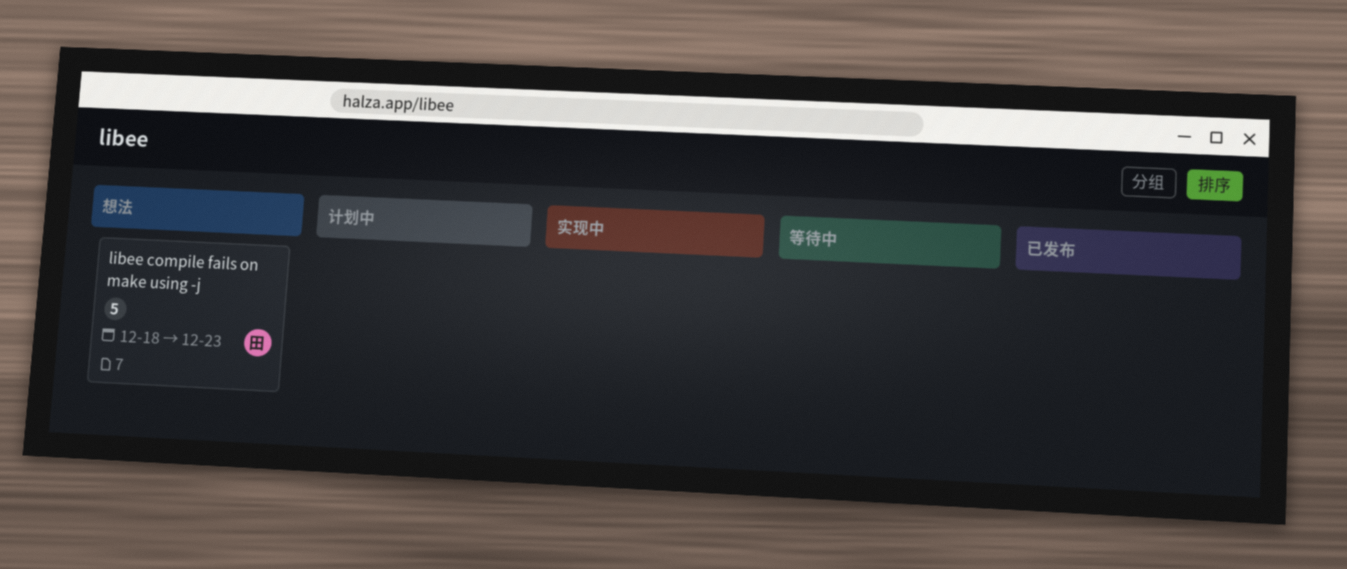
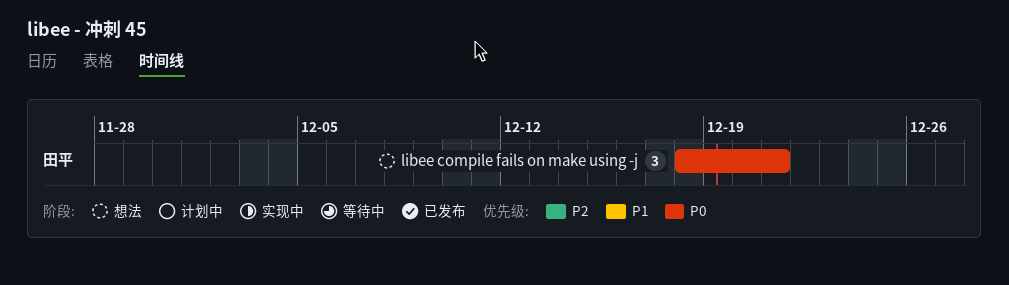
libee compile fails on make using -j, estimate: 5 -> 3
libee compile fails on make using -j, due: Dec 23 -> Dec 21

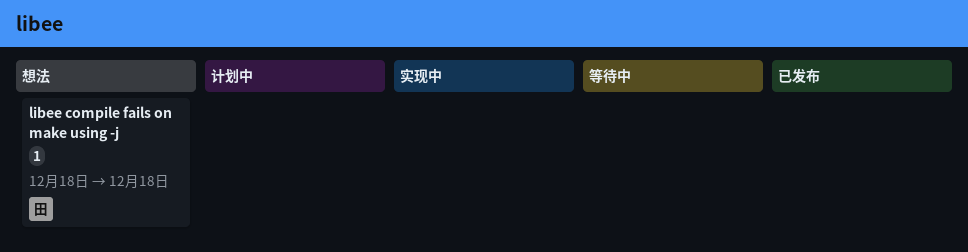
libee compile fails on make using -j, estimate: 3 -> 1
libee compile fails on make using -j, due: Dec 21 -> Dec 18

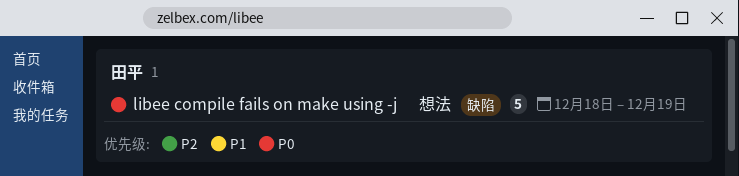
libee compile fails on make using -j, estimate: 1 -> 5
libee compile fails on make using -j, due: Dec 18 -> Dec 19

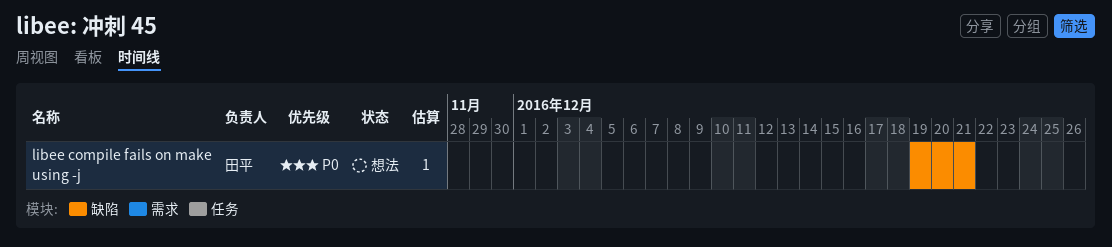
libee compile fails on make using -j, estimate: 5 -> 1
libee compile fails on make using -j, start: Dec 18 -> Dec 19
libee compile fails on make using -j, due: Dec 19 -> Dec 21

